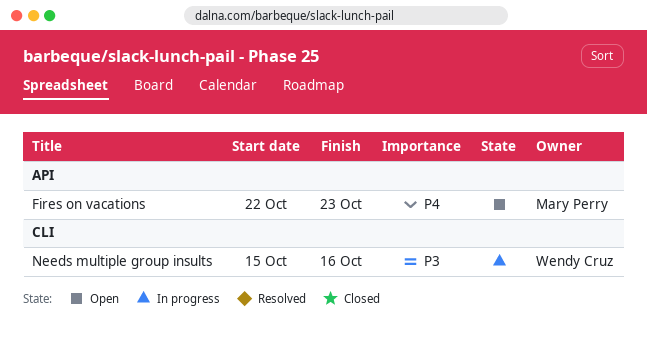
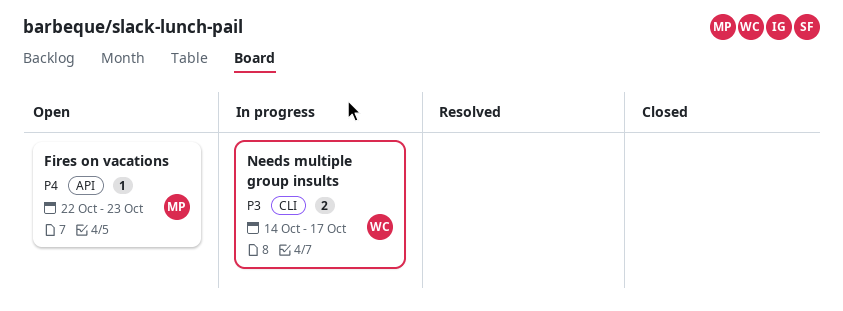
Needs multiple group insults, start: Oct 15 -> Oct 14
Needs multiple group insults, due: Oct 16 -> Oct 17

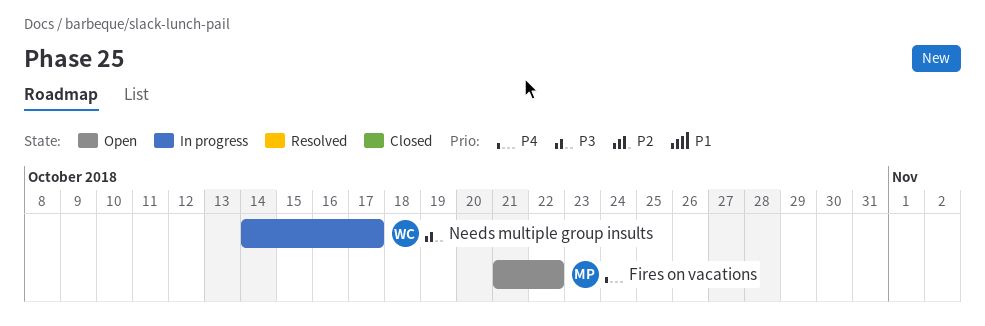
Fires on vacations, start: Oct 22 -> Oct 21
Fires on vacations, due: Oct 23 -> Oct 22

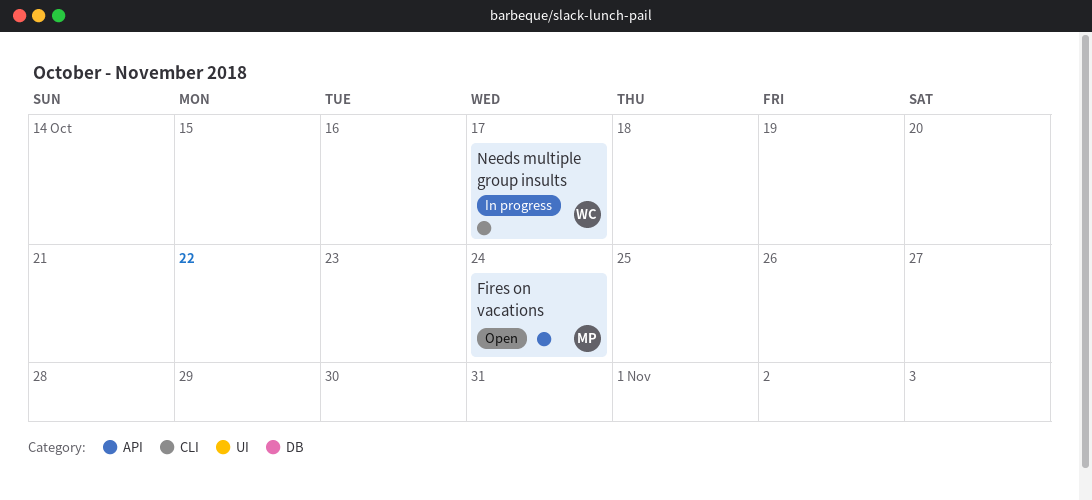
Fires on vacations, due: Oct 22 -> Oct 24

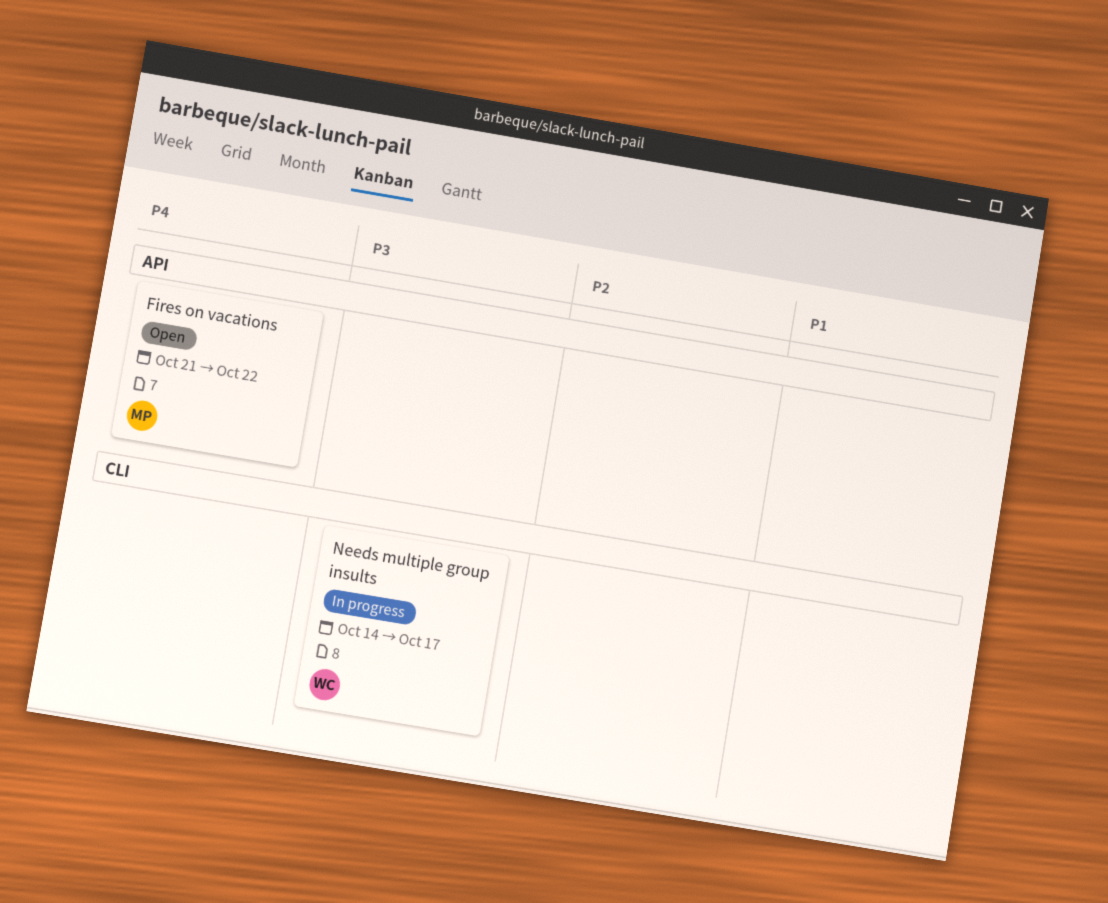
Fires on vacations, due: Oct 24 -> Oct 22

